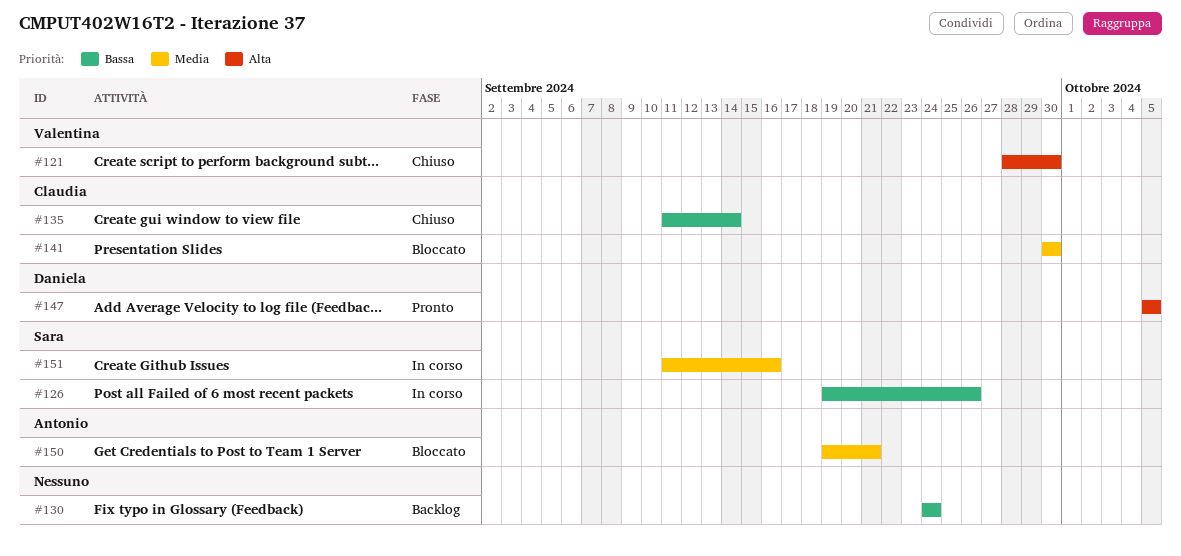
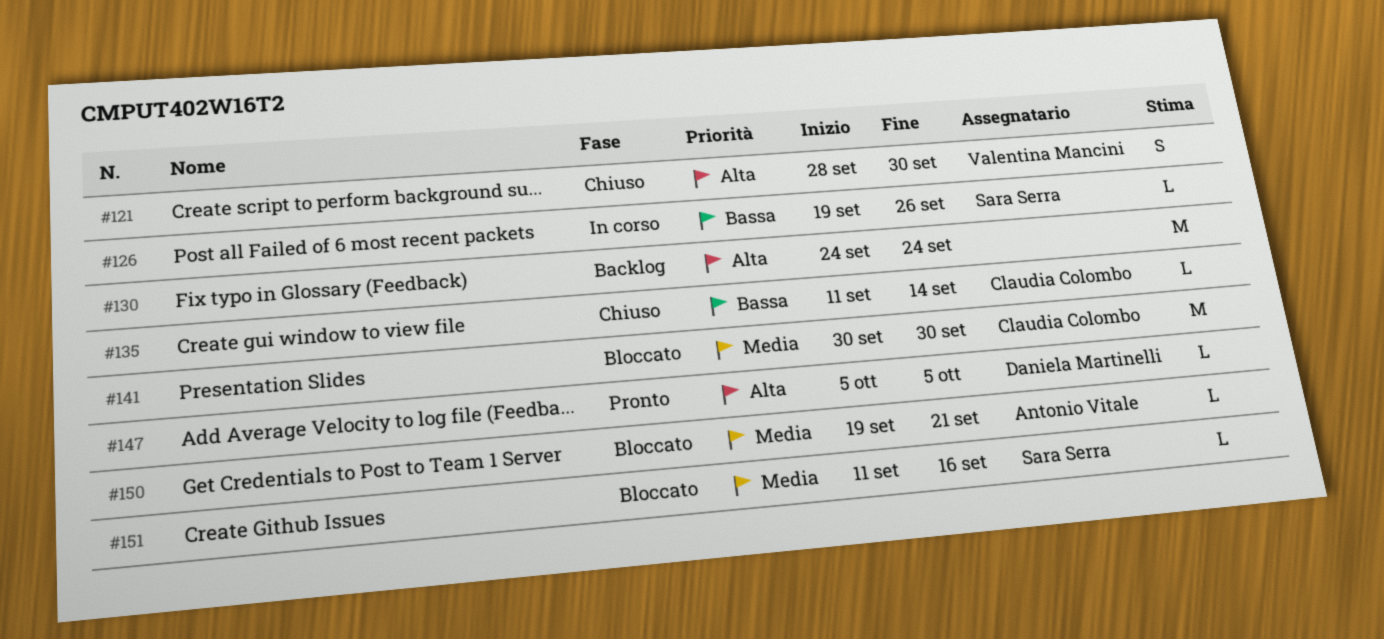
#130, priority: Bassa -> Alta
#151, status: In corso -> Bloccato

